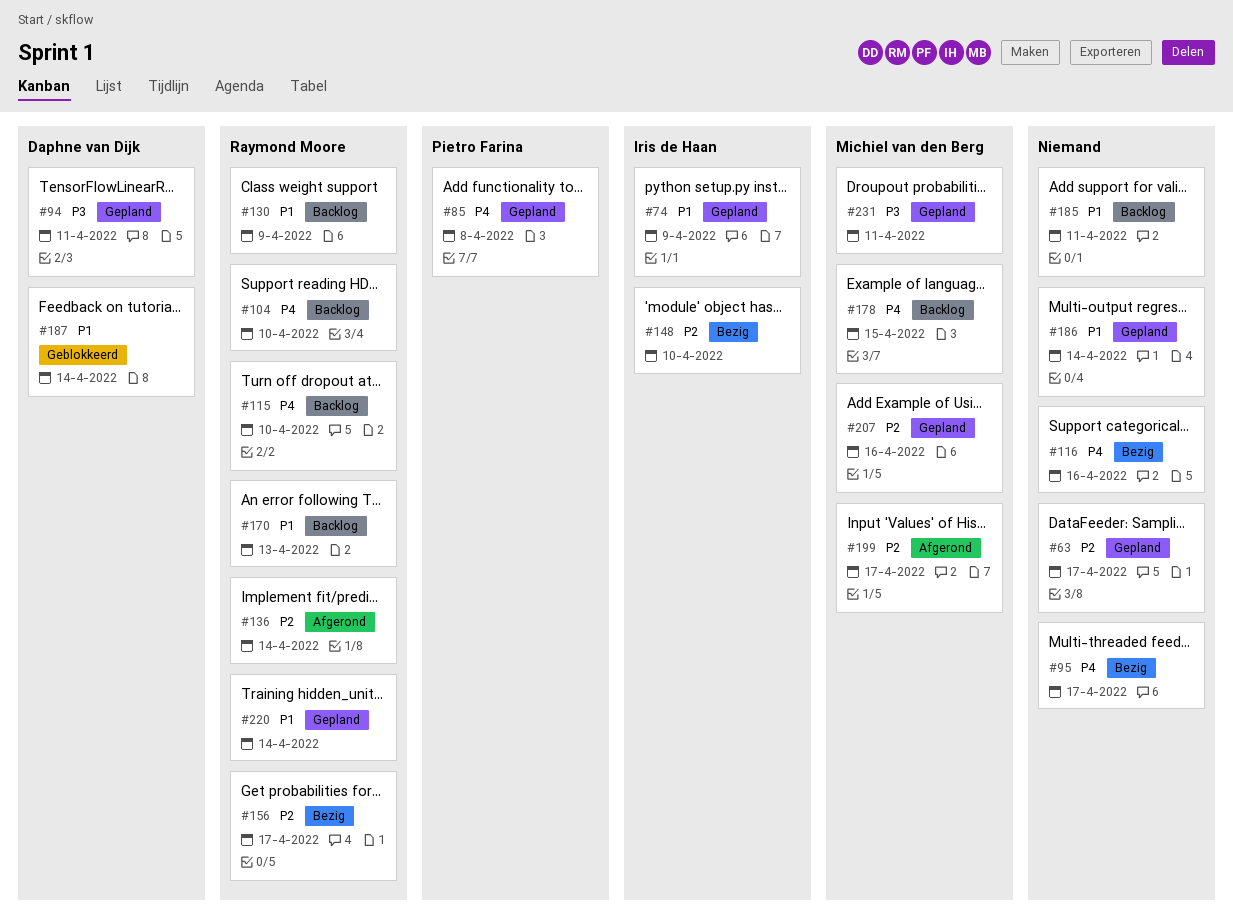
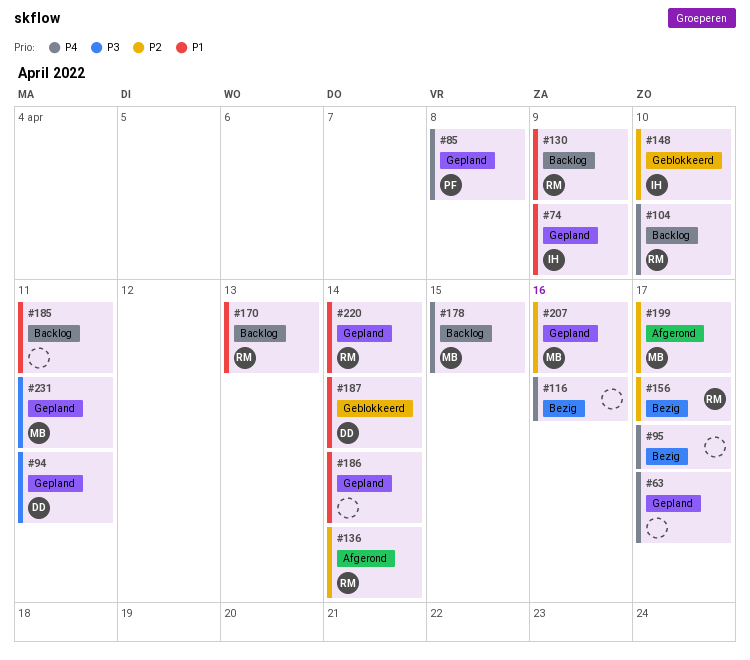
#63, priority: P2 -> P4
#115: present -> none
#148, status: Bezig -> Geblokkeerd

